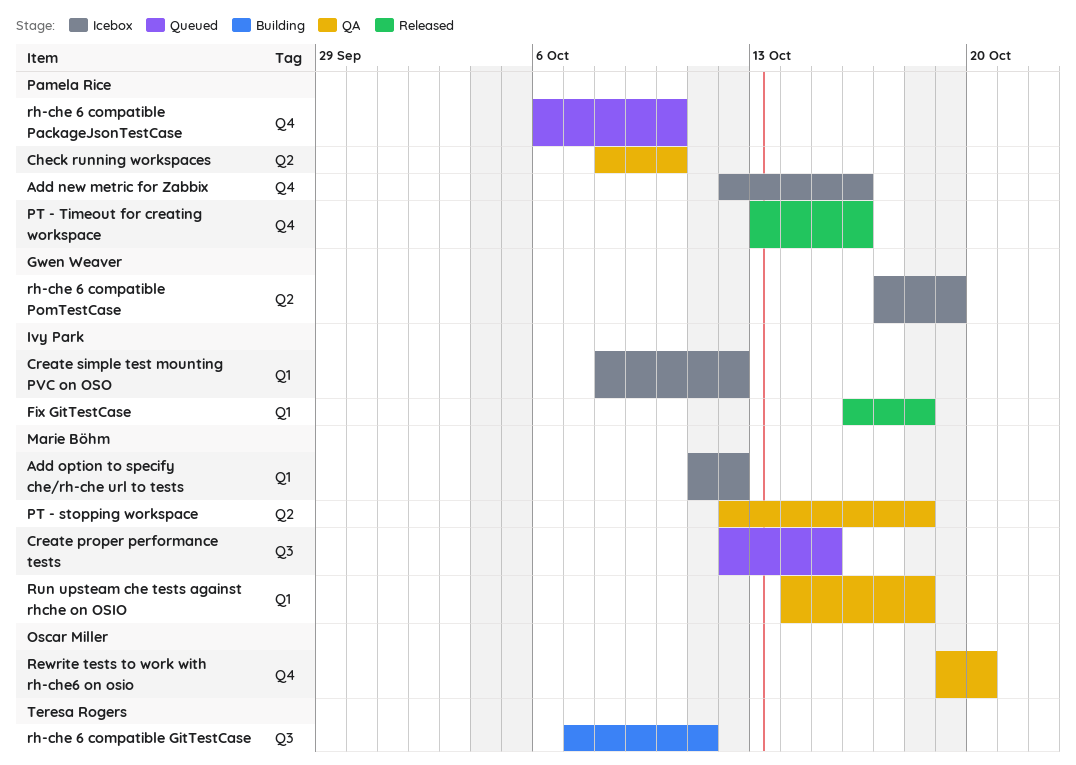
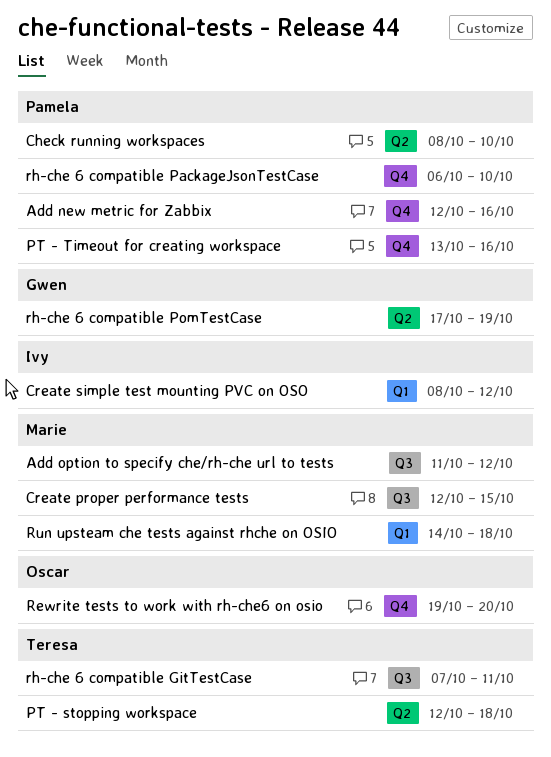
Add option to specify che/rh-che url to tests, label: Q1 -> Q3
Fix GitTestCase: present -> none
PT - stopping workspace, owner: Marie Böhm -> Teresa Rogers

